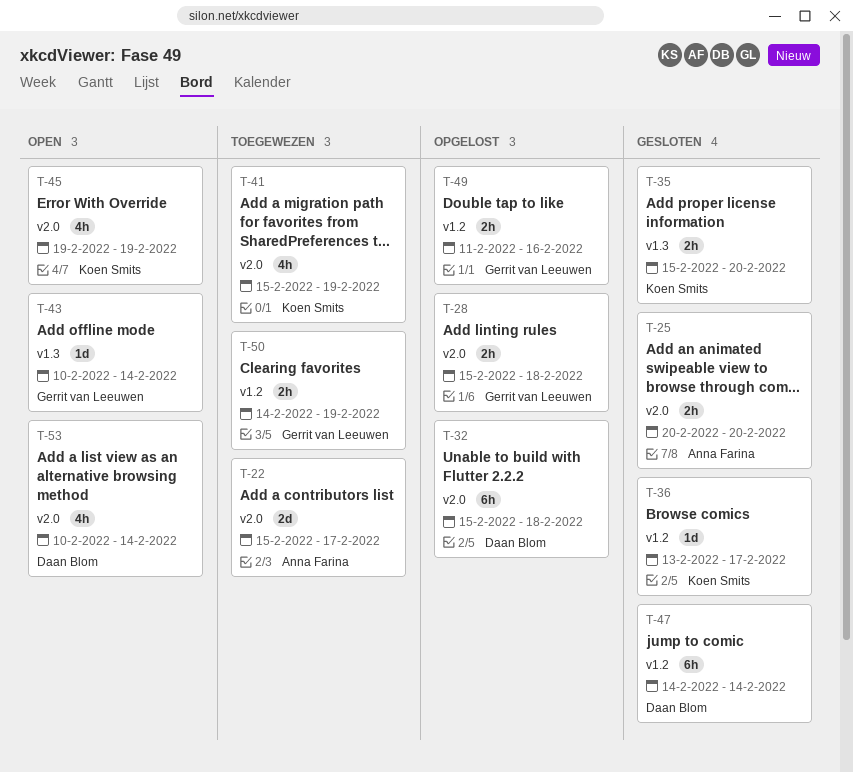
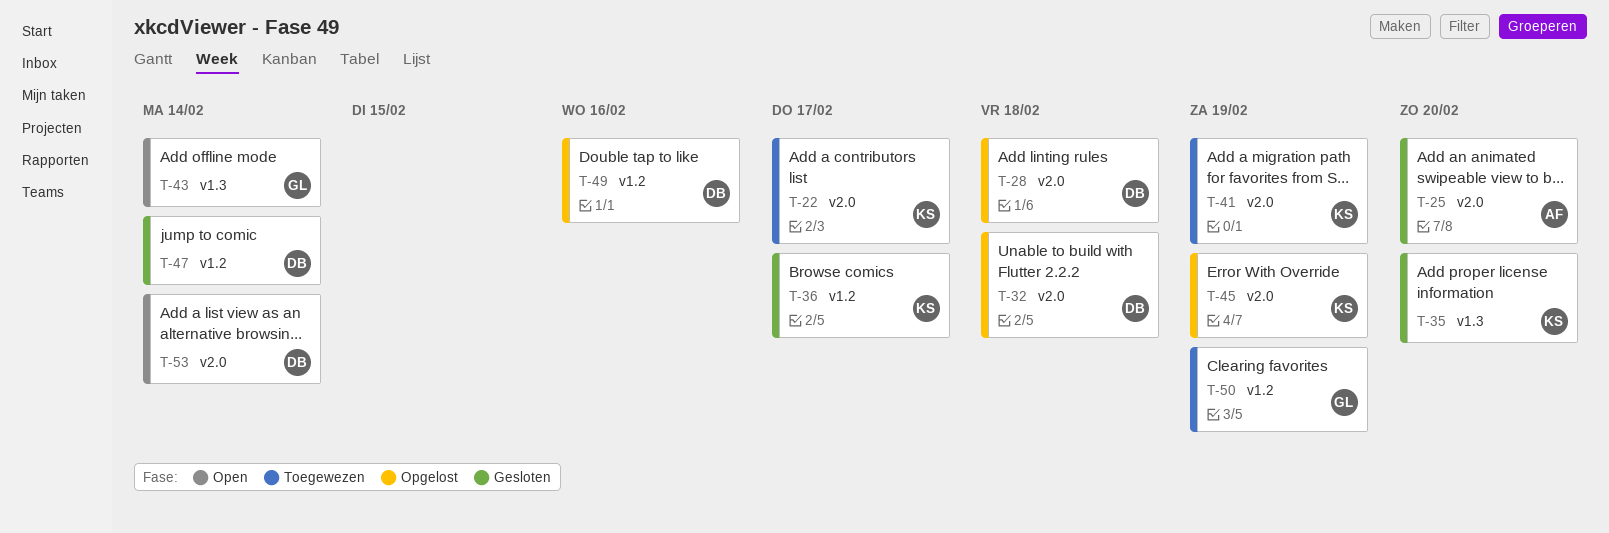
T-22, owner: Anna Farina -> Koen Smits
T-28, owner: Gerrit van Leeuwen -> Daan Blom
T-45, status: Open -> Opgelost
T-49, owner: Gerrit van Leeuwen -> Daan Blom

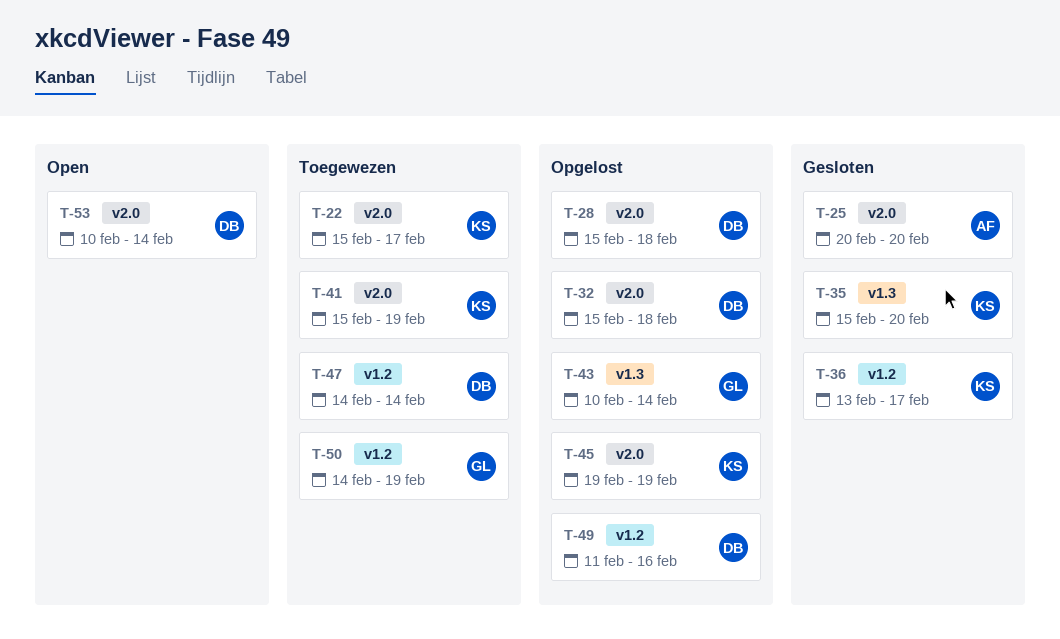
T-43, status: Open -> Opgelost
T-47, status: Gesloten -> Toegewezen

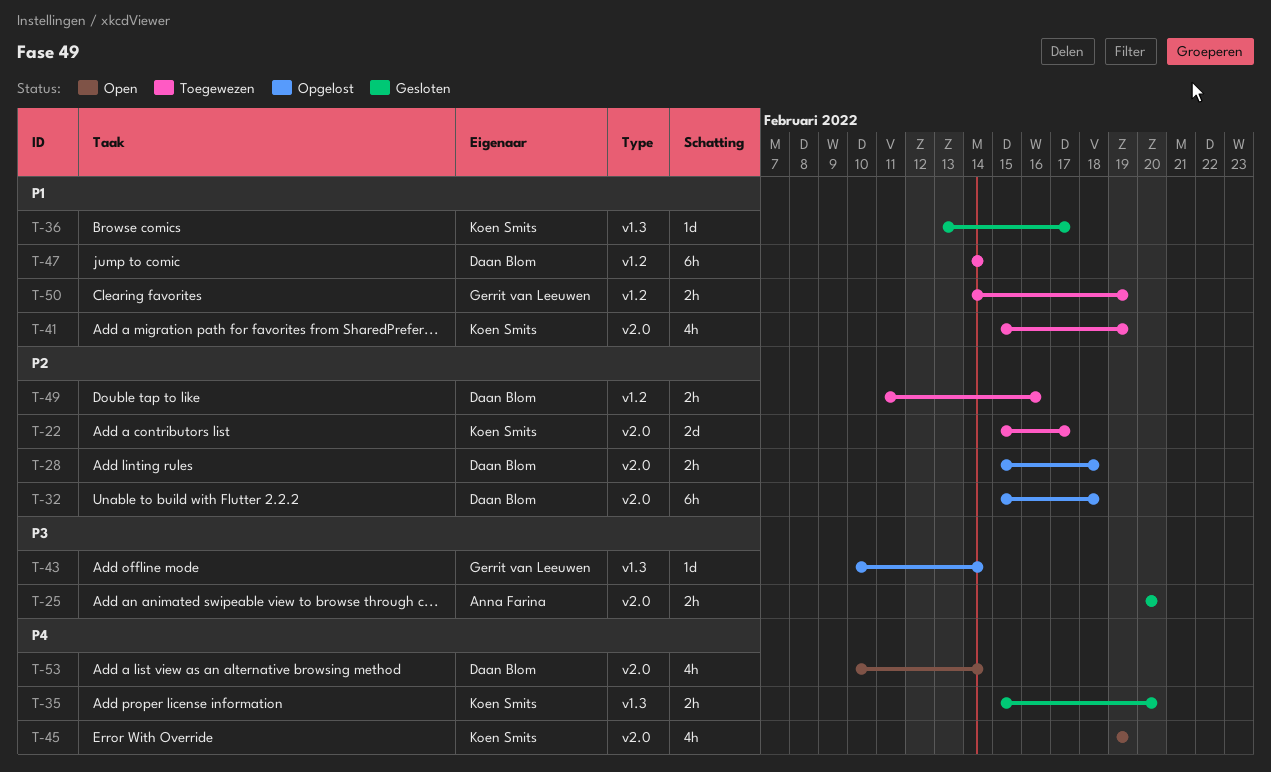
T-36, label: v1.2 -> v1.3
T-45, status: Opgelost -> Open
T-49, status: Opgelost -> Toegewezen

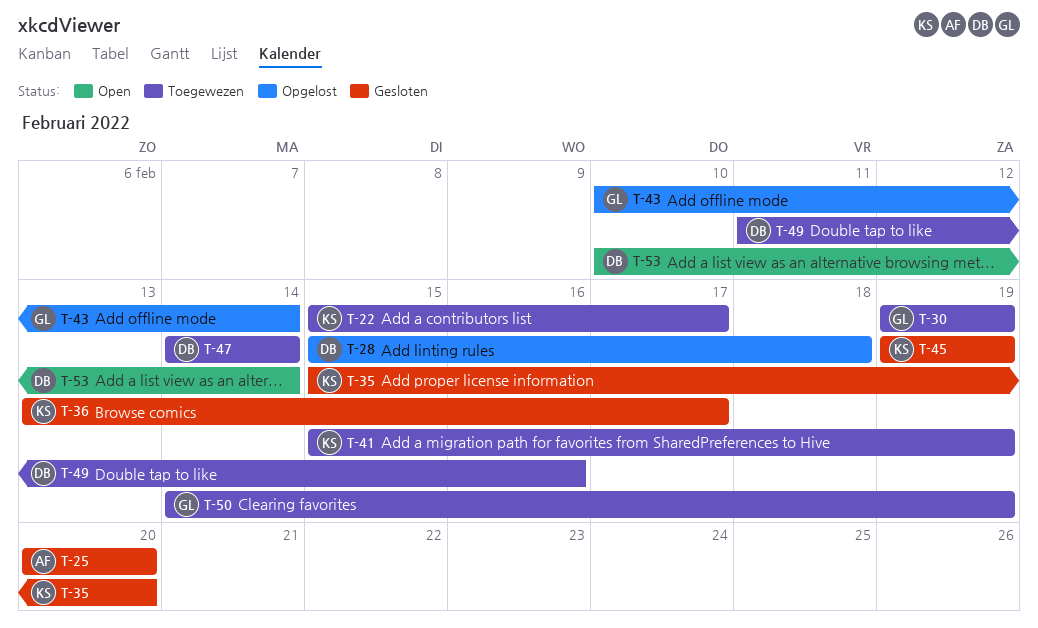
T-30: none -> present
T-32: present -> none
T-45, status: Open -> Gesloten

